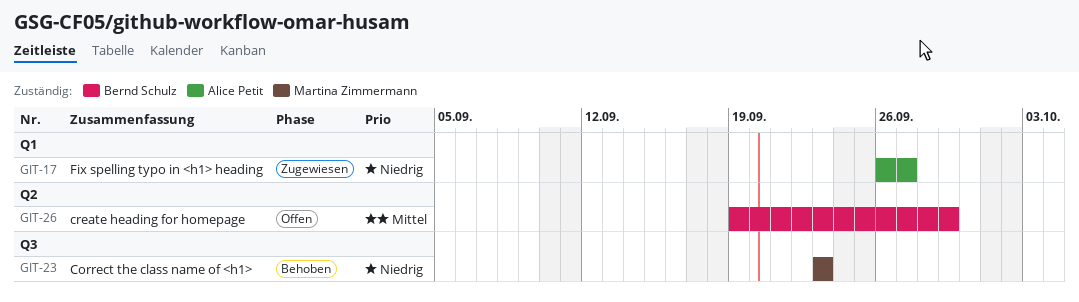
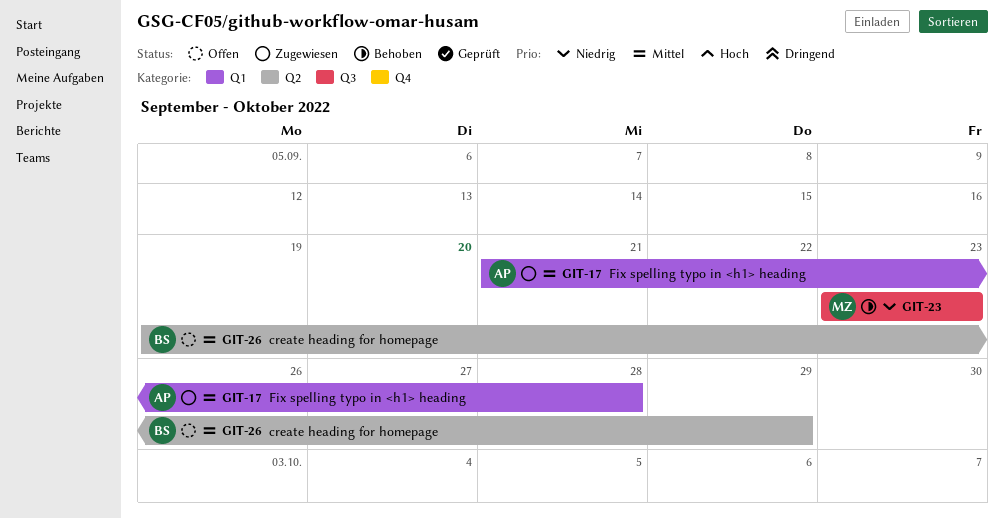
GIT-17, priority: Niedrig -> Mittel
GIT-17, start: Sep 26 -> Sep 21
GIT-17, due: Sep 27 -> Sep 28

